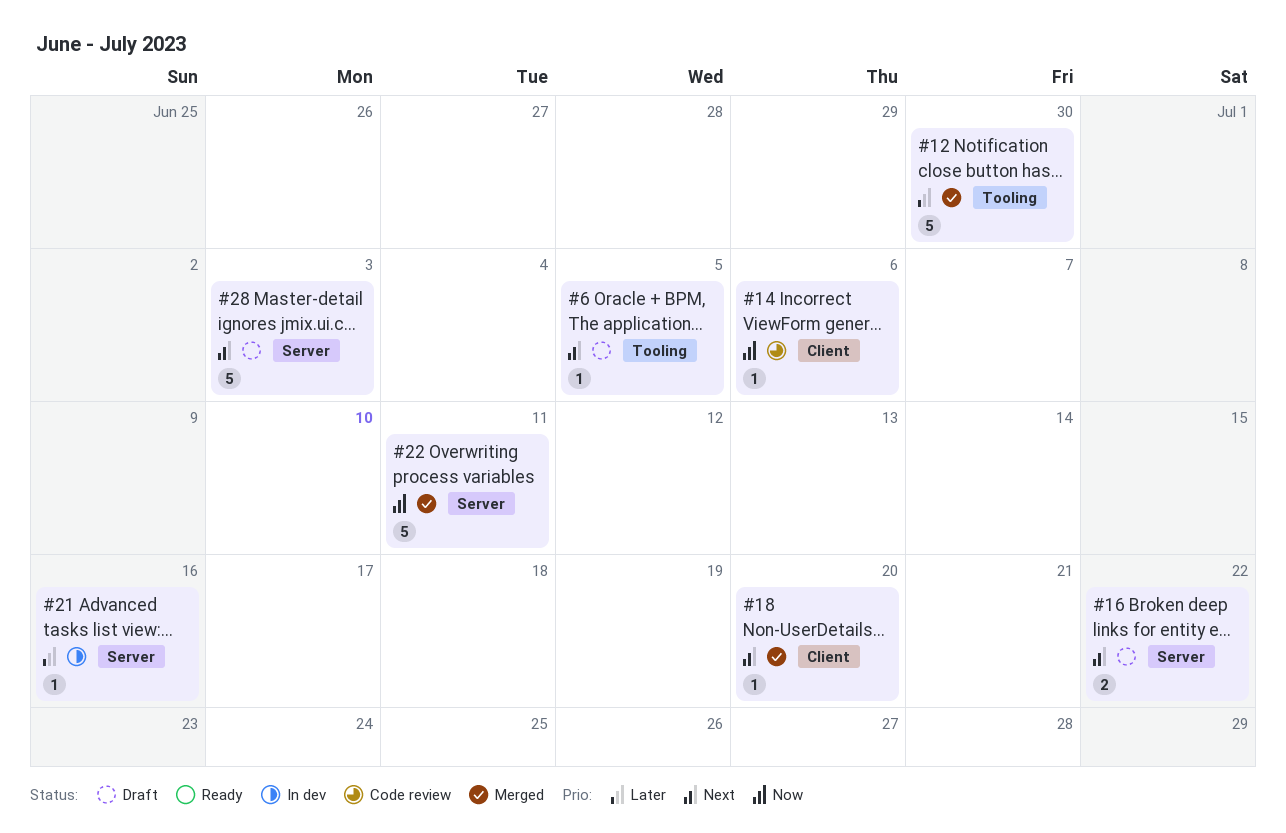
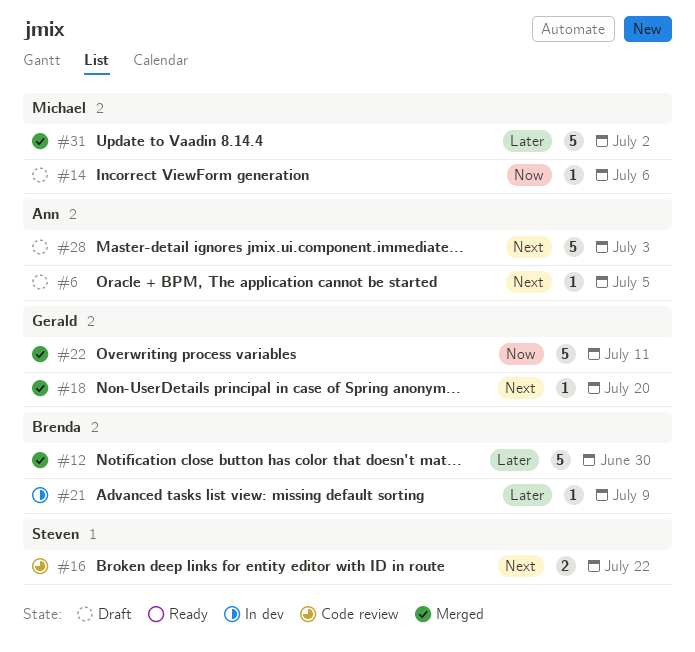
#14, status: Code review -> Draft
#16, status: Draft -> Code review
#21, due: Jul 16 -> Jul 9
#31: none -> present

